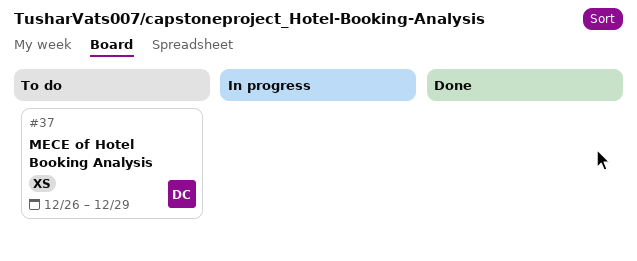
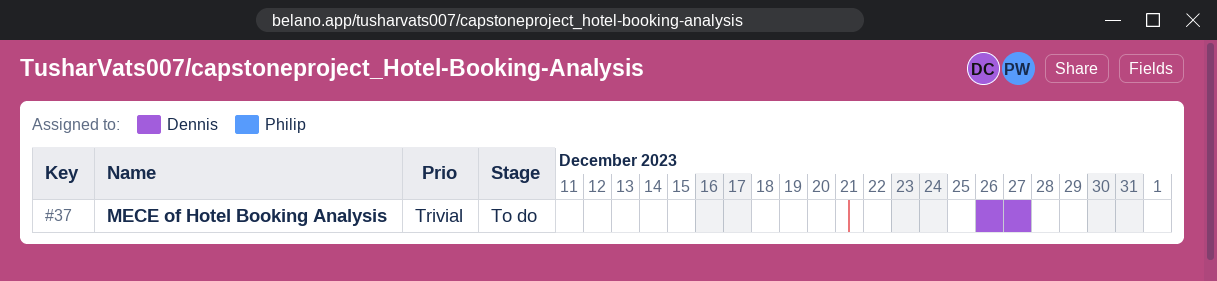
#37, due: Dec 29 -> Dec 27

